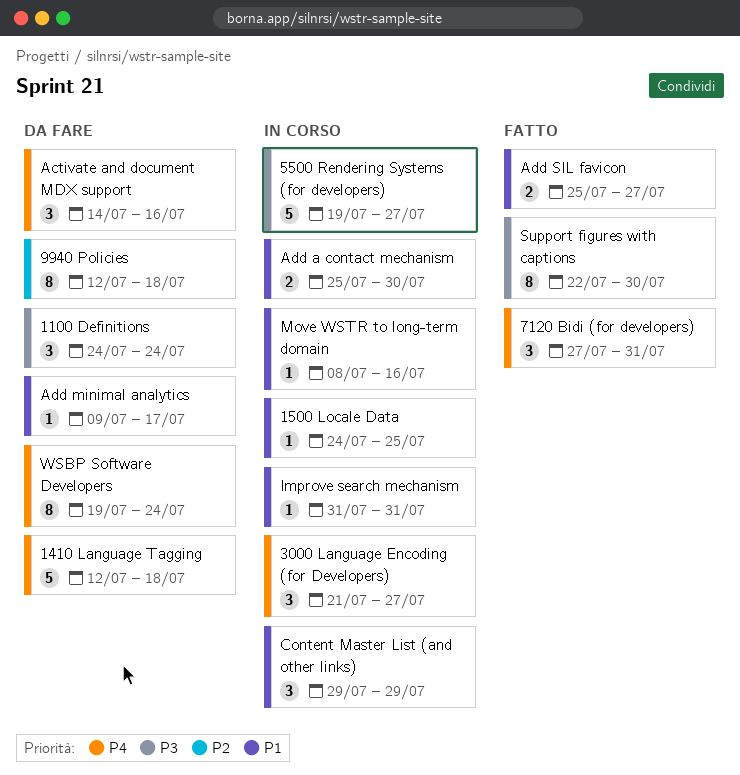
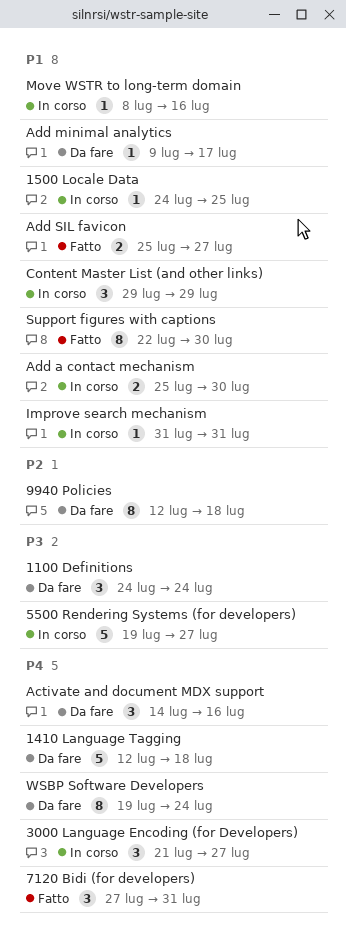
Support figures with captions, priority: P3 -> P1

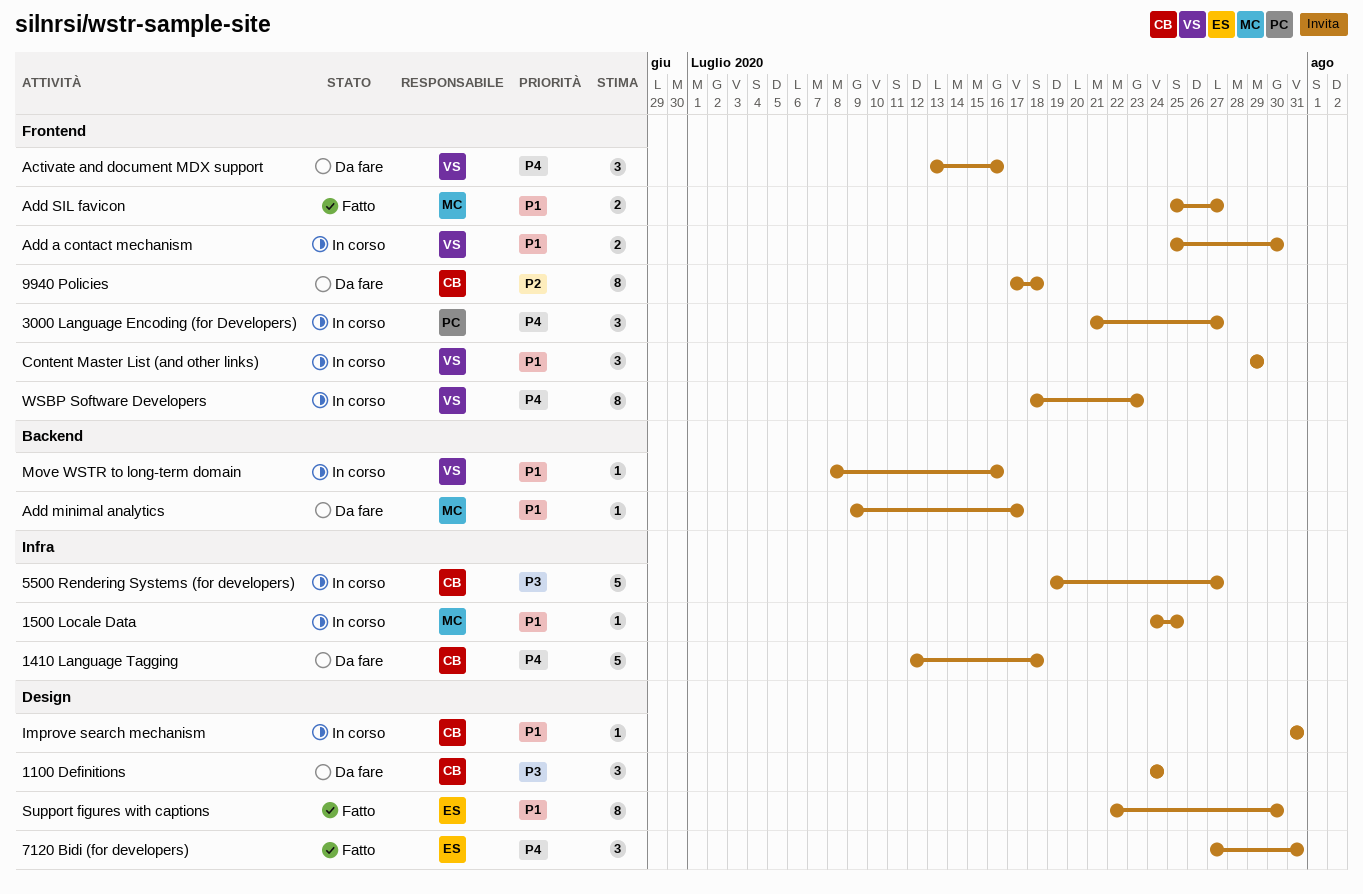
9940 Policies, start: Jul 12 -> Jul 17
Activate and document MDX support, start: Jul 14 -> Jul 13
WSBP Software Developers, status: Da fare -> In corso
WSBP Software Developers, start: Jul 19 -> Jul 18
WSBP Software Developers, due: Jul 24 -> Jul 23

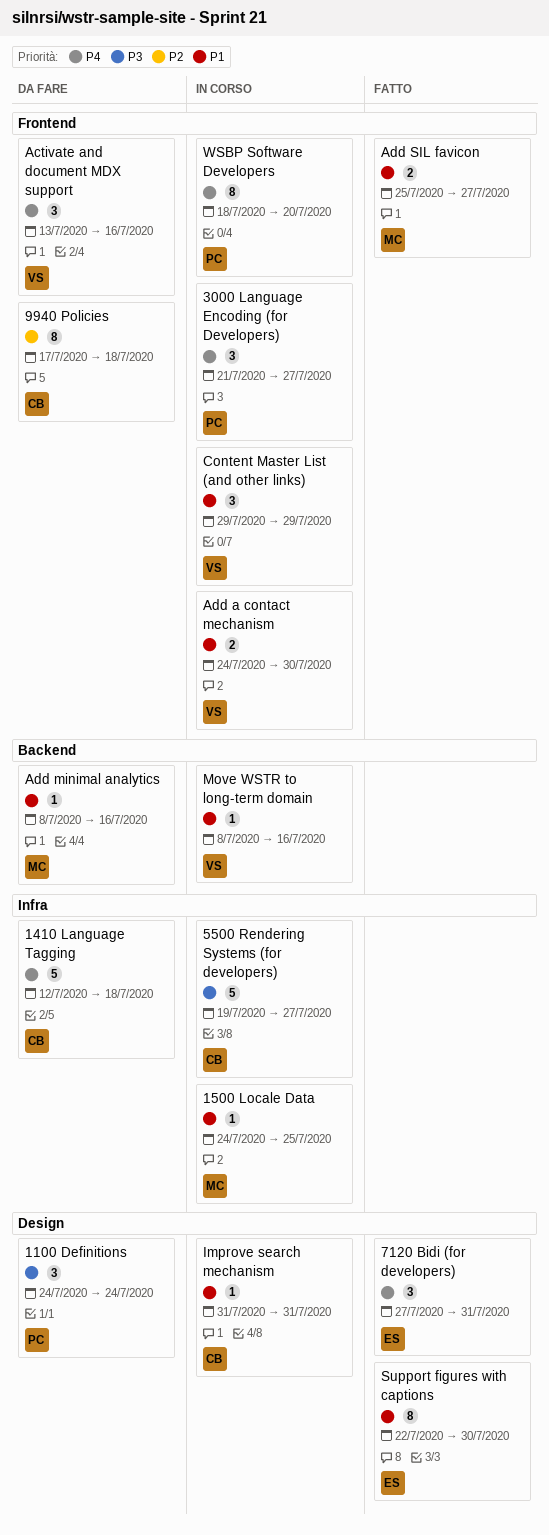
1100 Definitions, owner: CB -> PC
Add a contact mechanism, start: Jul 25 -> Jul 24
Add minimal analytics, start: Jul 9 -> Jul 8
Add minimal analytics, due: Jul 17 -> Jul 16
WSBP Software Developers, owner: VS -> PC
WSBP Software Developers, due: Jul 23 -> Jul 20

